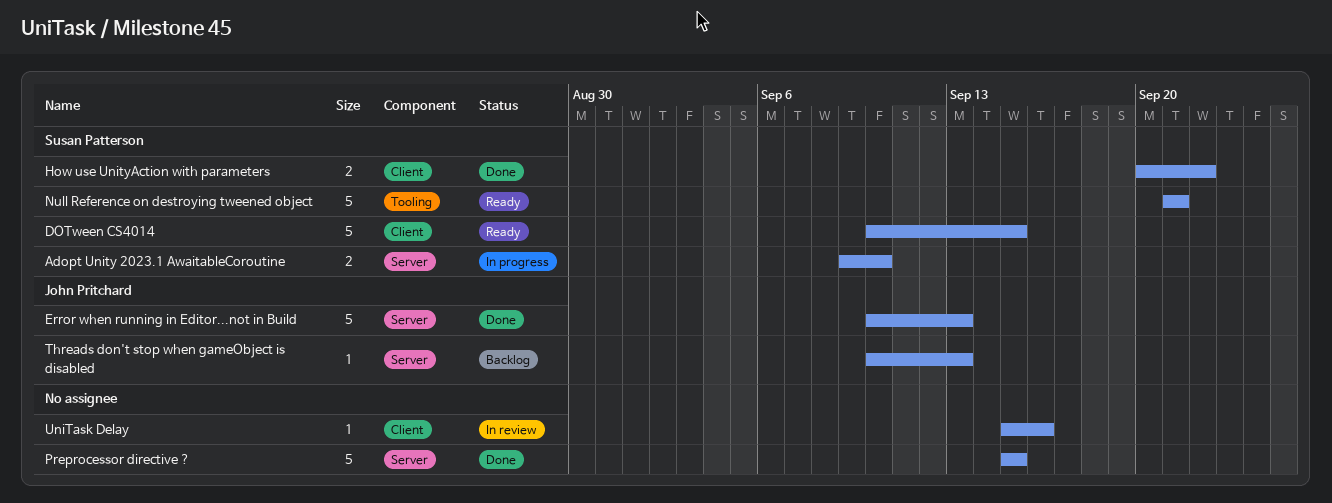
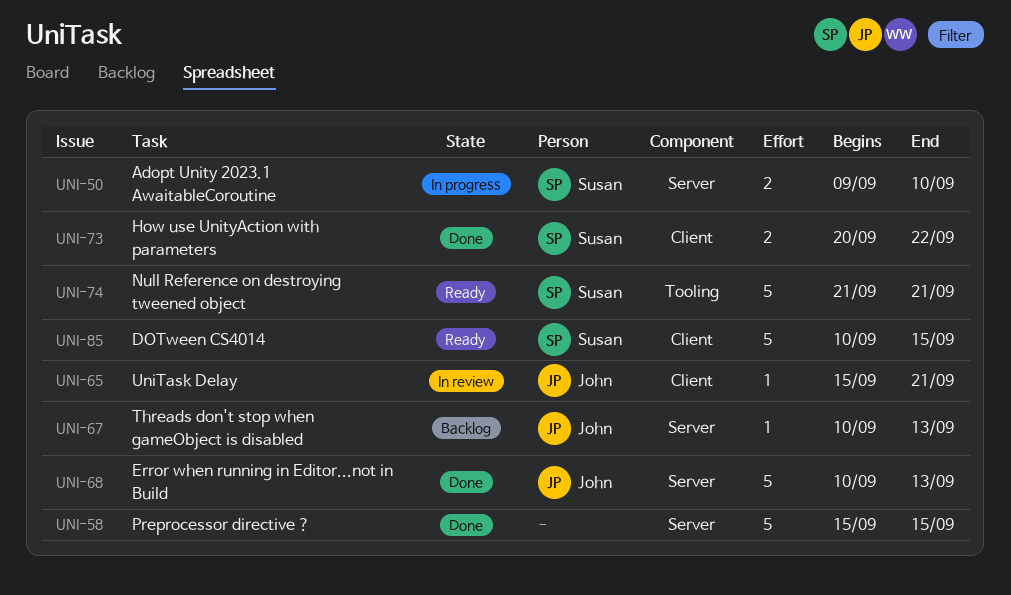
UniTask Delay, owner: none -> John Pritchard
UniTask Delay, due: Sep 16 -> Sep 21

